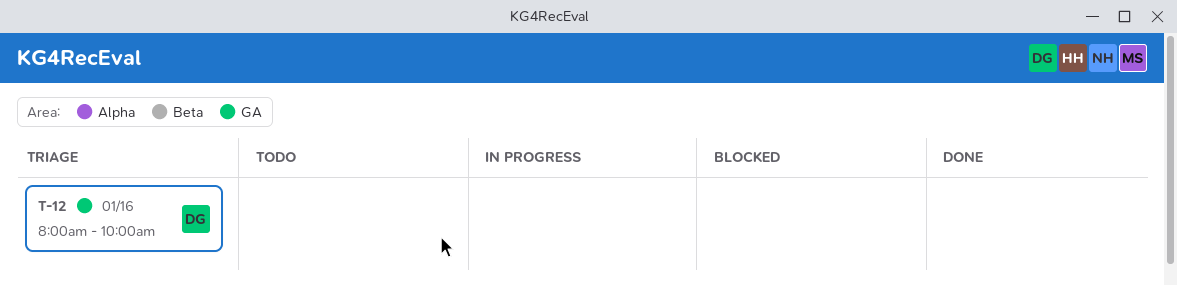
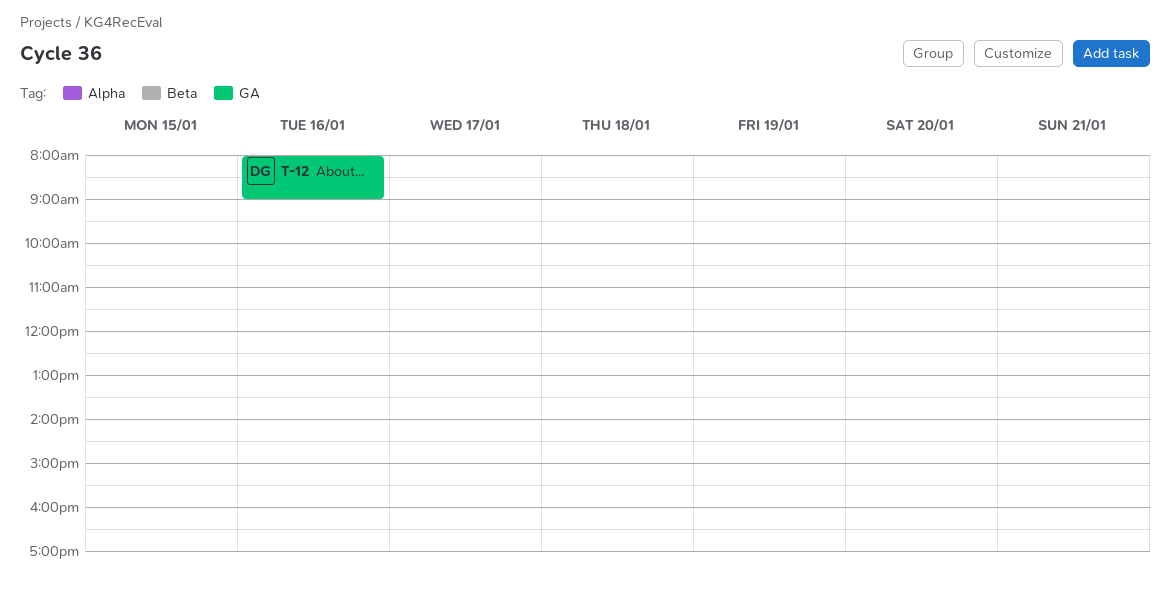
T-12, ends: 10:00 -> 09:00

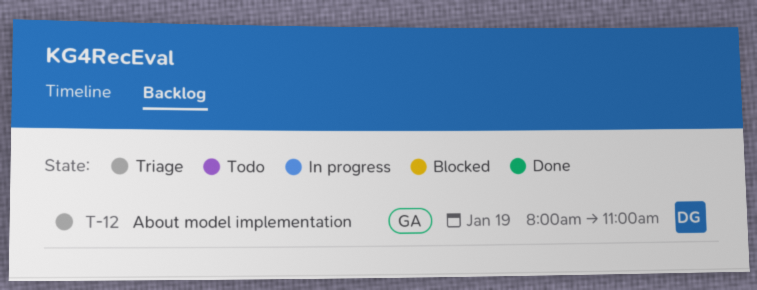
T-12, day: Jan 16 -> Jan 19
T-12, ends: 09:00 -> 11:00

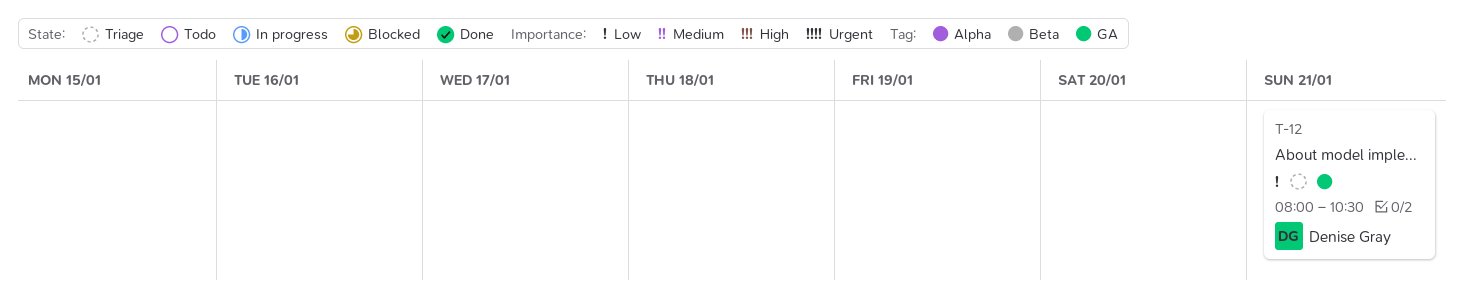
T-12, day: Jan 19 -> Jan 21
T-12, ends: 11:00 -> 10:30

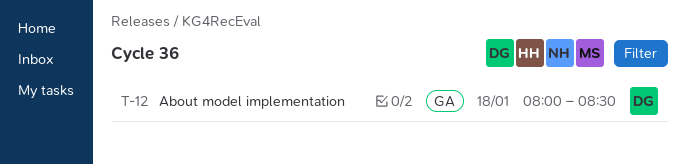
T-12, day: Jan 21 -> Jan 18
T-12, ends: 10:30 -> 08:30

